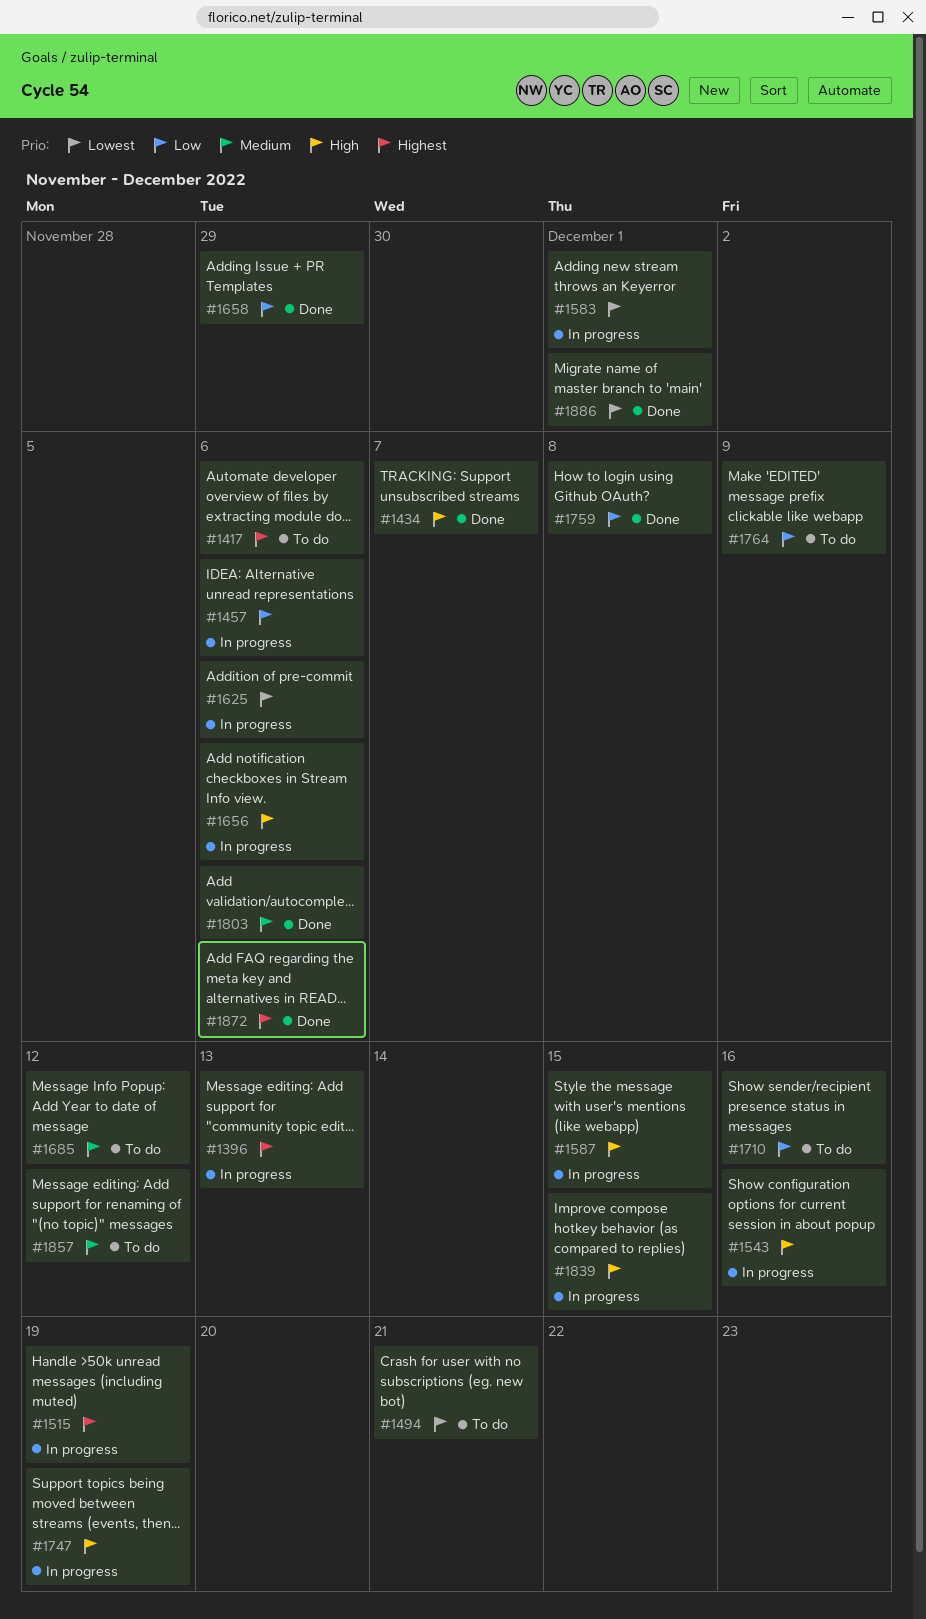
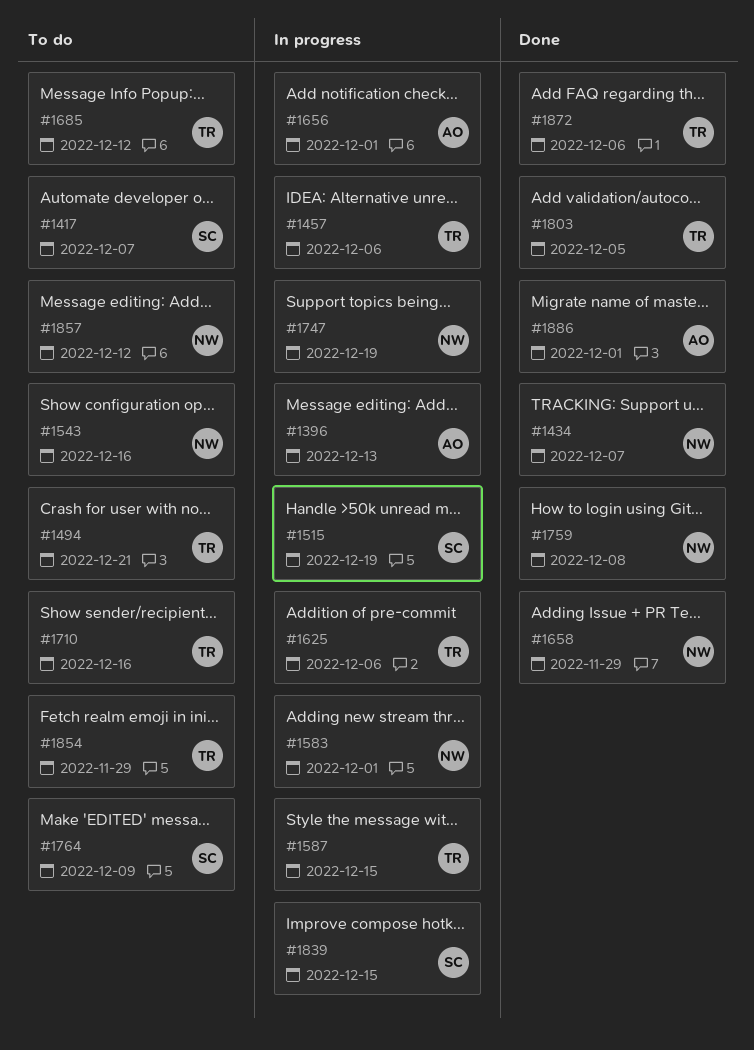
#1417, due: Dec 6 -> Dec 7
#1543, status: In progress -> To do
#1656, due: Dec 6 -> Dec 1
#1803, due: Dec 6 -> Dec 5
#1854: none -> present

